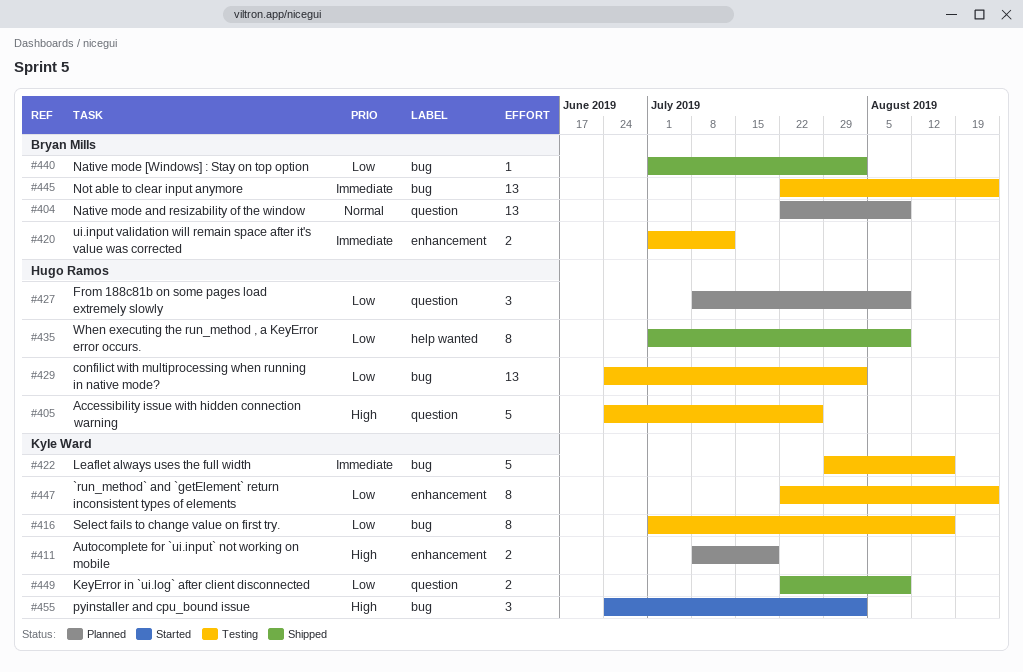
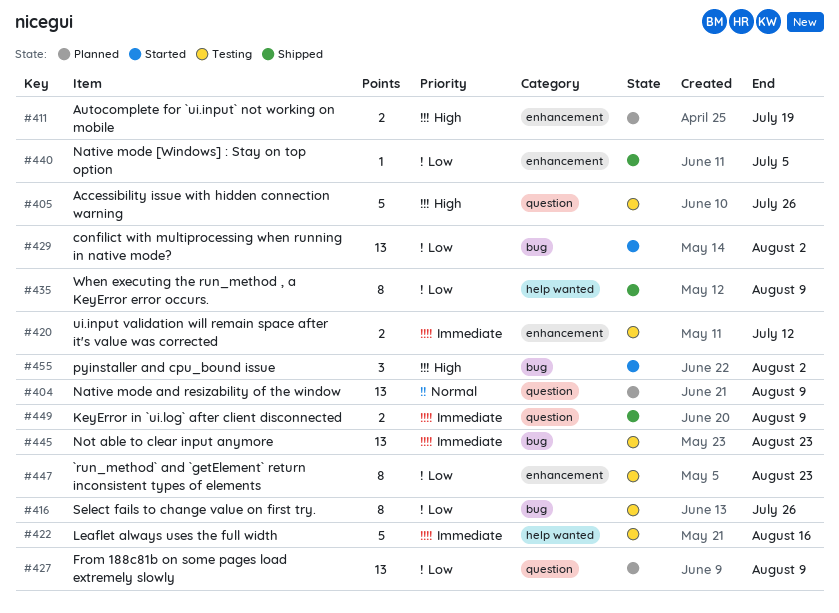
#416, due: Aug 16 -> Jul 26
#422, label: bug -> help wanted
#427, estimate: 3 -> 13
#429, status: Testing -> Started
#440, label: bug -> enhancement
#440, due: Aug 2 -> Jul 5
#449, priority: Low -> Immediate

